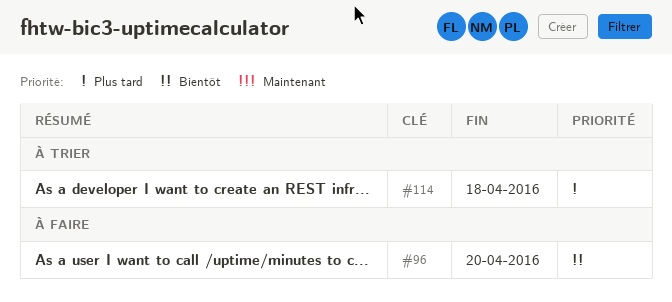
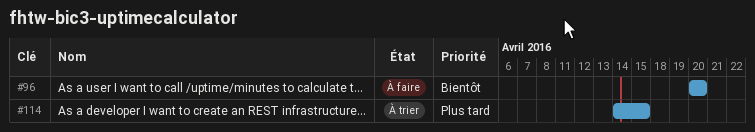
#114, due: Apr 18 -> Apr 15

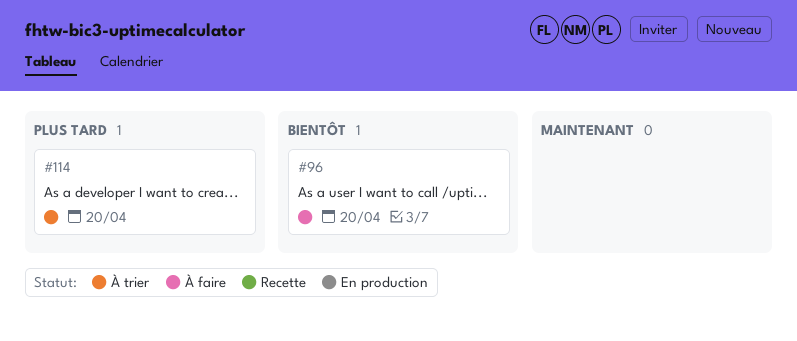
#114, due: Apr 15 -> Apr 20

